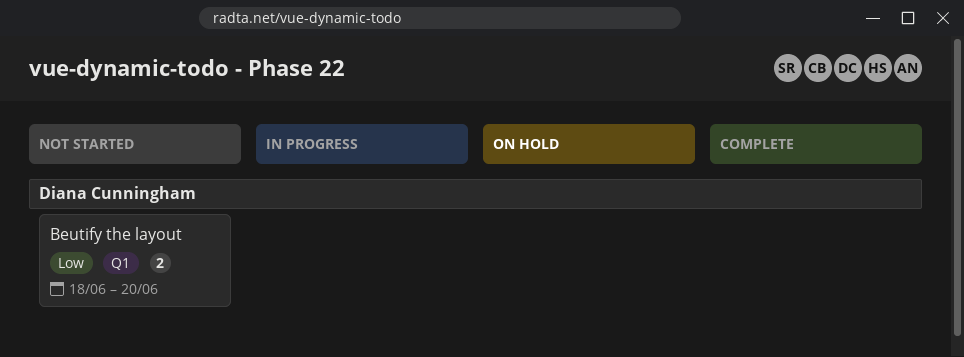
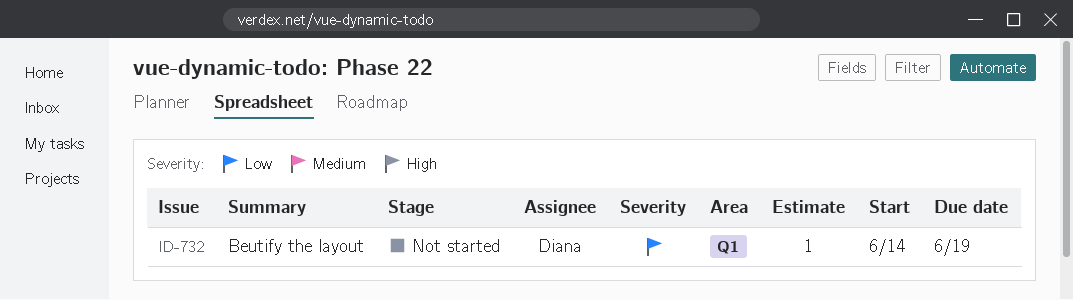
Beutify the layout, estimate: 2 -> 1
Beutify the layout, start: Jun 18 -> Jun 14
Beutify the layout, due: Jun 20 -> Jun 19

